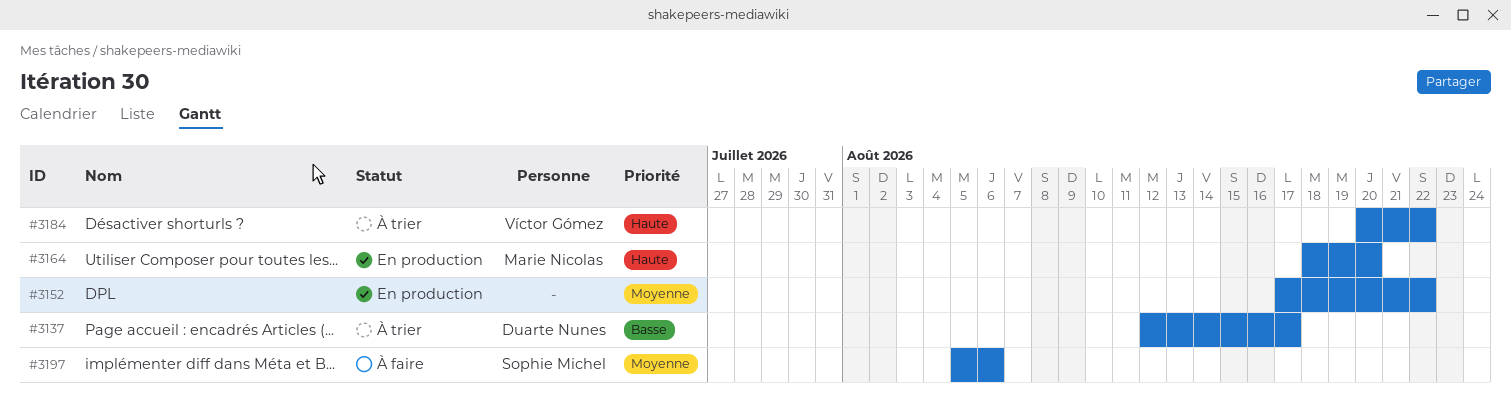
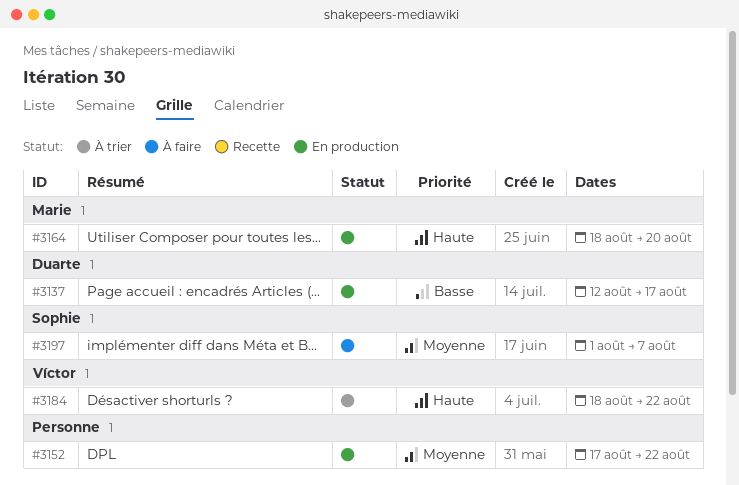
#3137, status: À trier -> En production
#3184, start: Aug 20 -> Aug 18
#3197, start: Aug 5 -> Aug 1
#3197, due: Aug 6 -> Aug 7

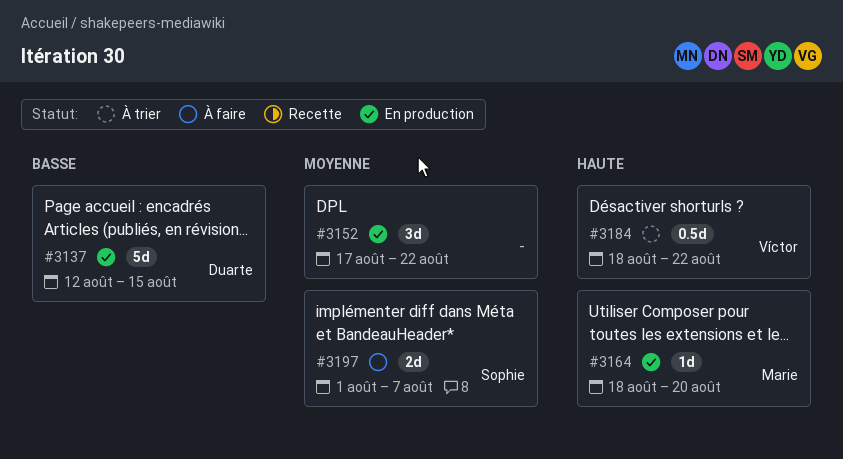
#3137, due: Aug 17 -> Aug 15

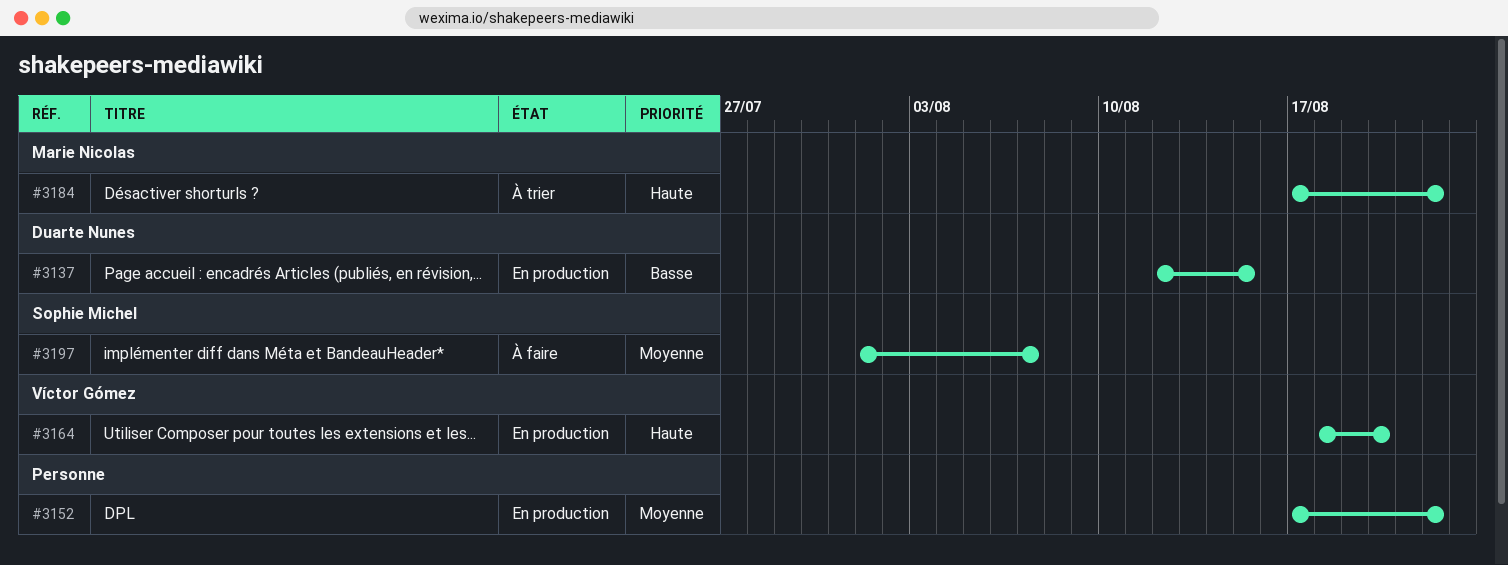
#3164, owner: Marie Nicolas -> Víctor Gómez
#3184, owner: Víctor Gómez -> Marie Nicolas
#3184, start: Aug 18 -> Aug 17

